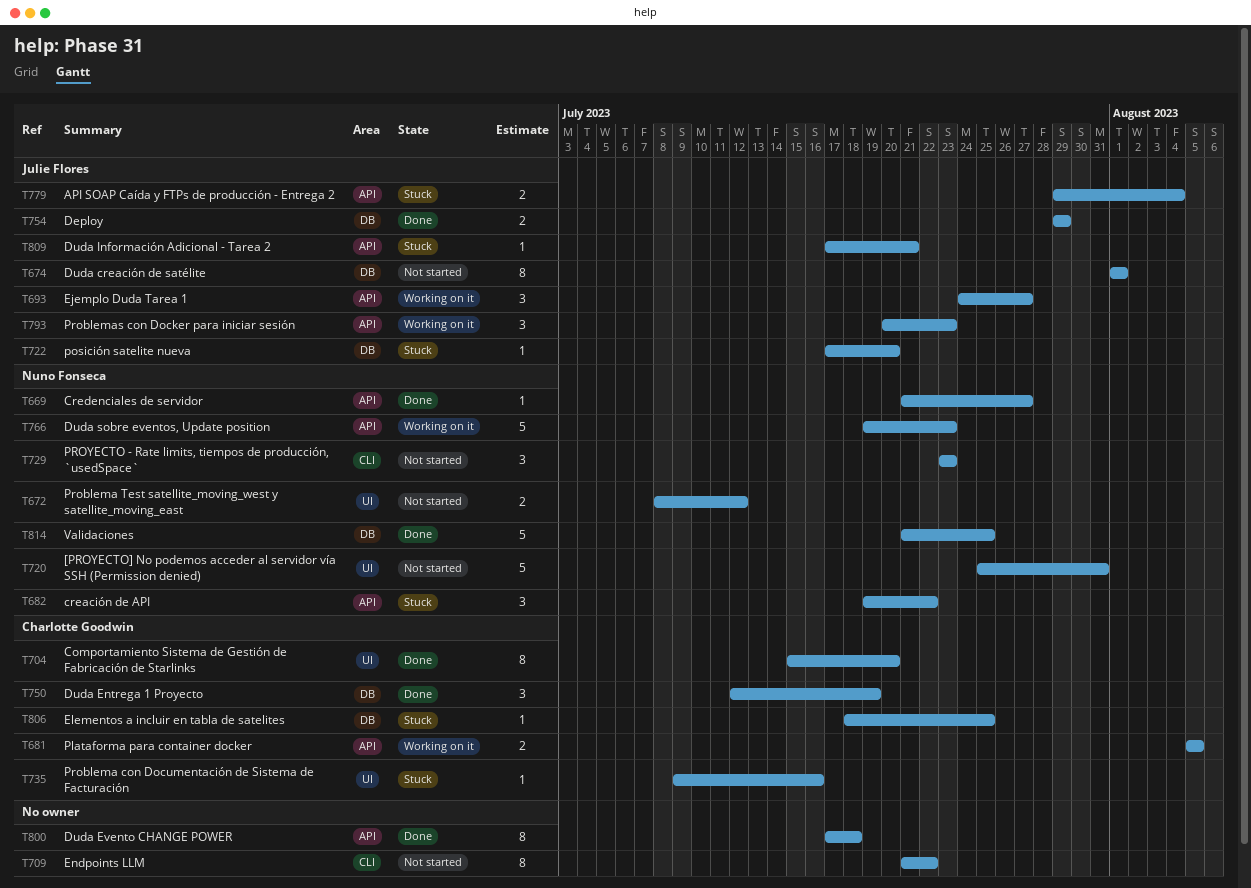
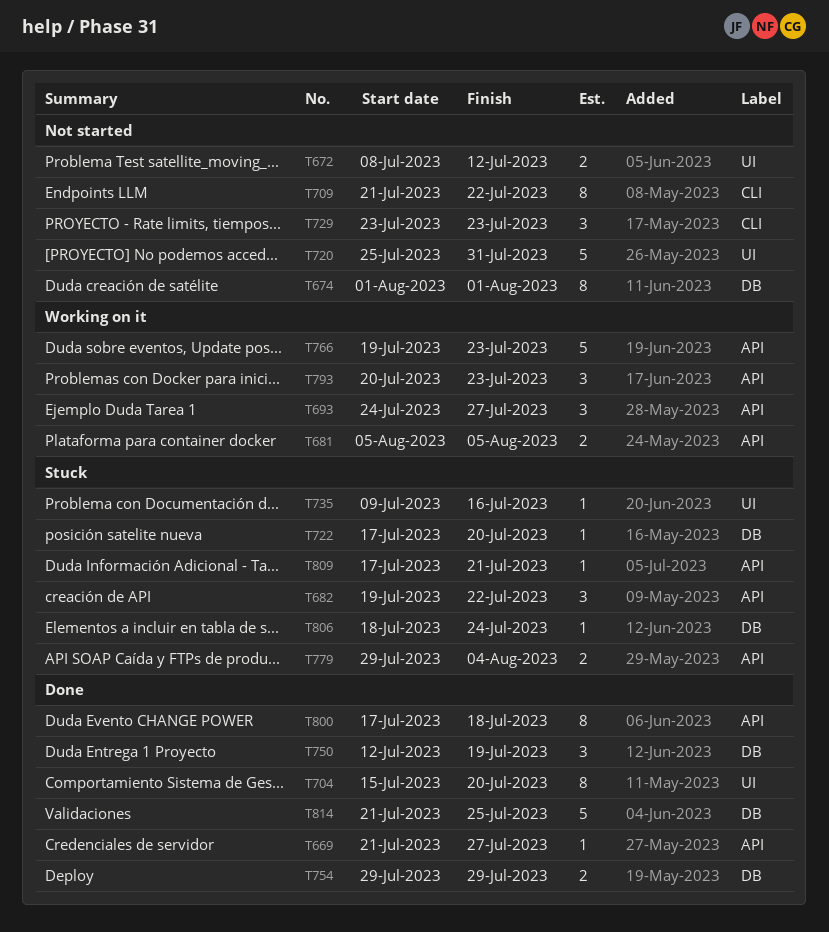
T806, due: Jul 25 -> Jul 24

